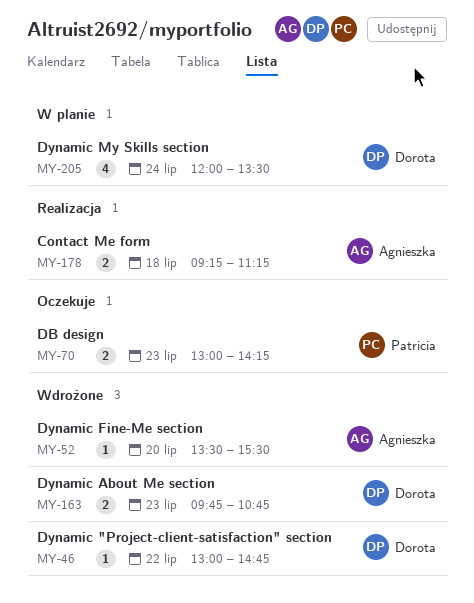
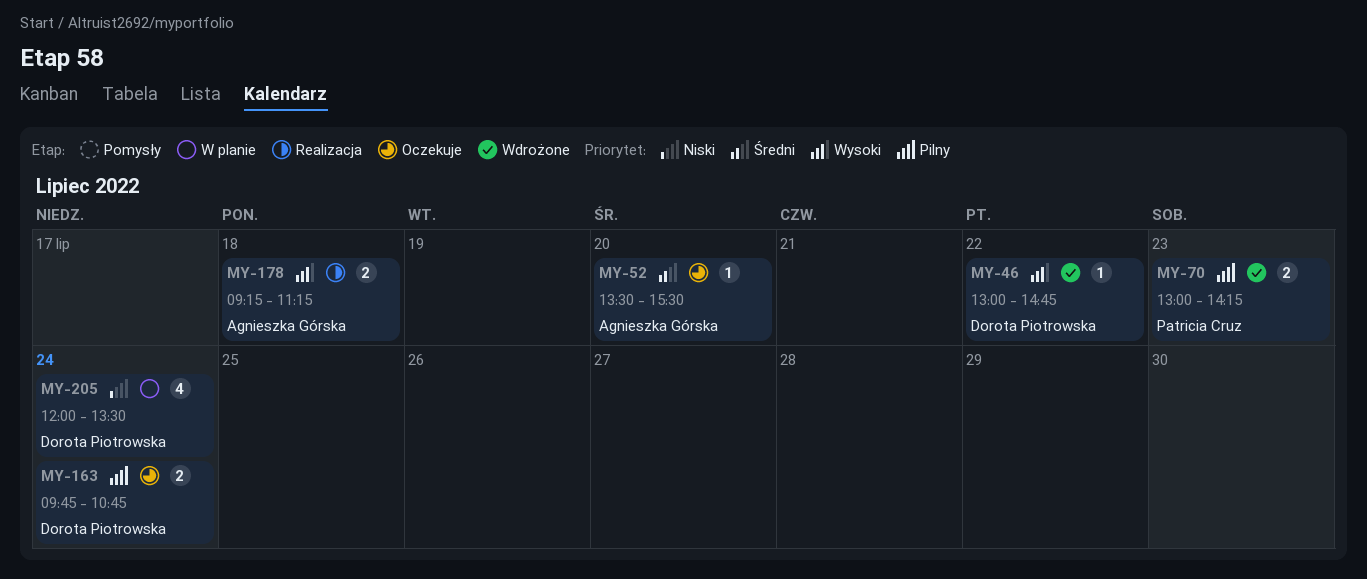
MY-52, status: Wdrożone -> Oczekuje
MY-70, status: Oczekuje -> Wdrożone
MY-163, status: Wdrożone -> Oczekuje
MY-163, day: Jul 23 -> Jul 24

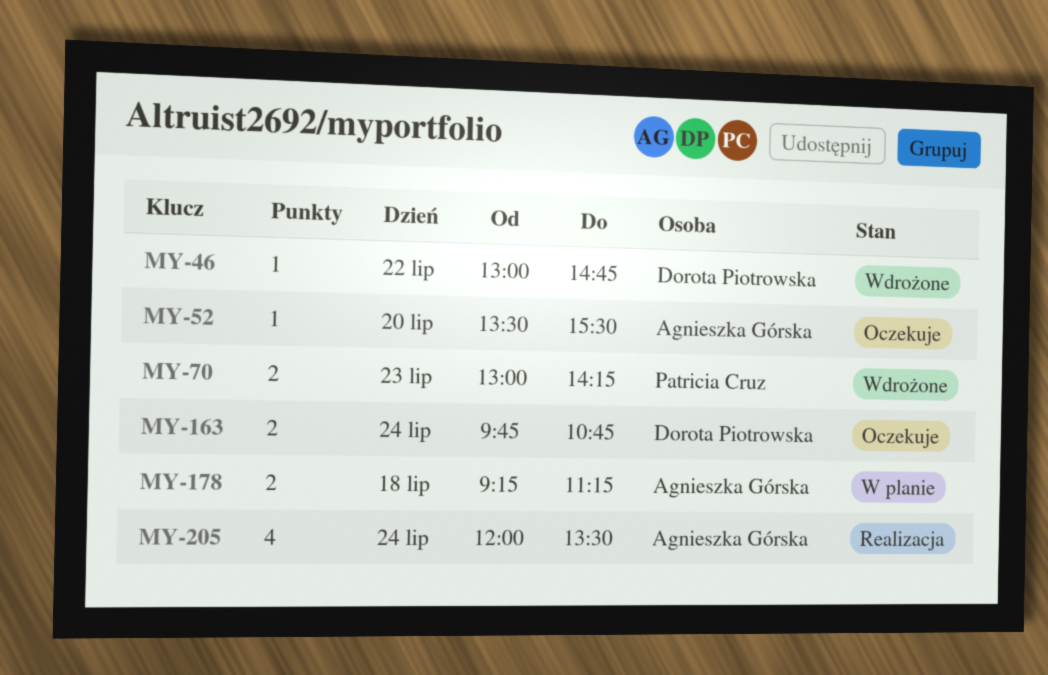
MY-178, status: Realizacja -> W planie
MY-205, status: W planie -> Realizacja
MY-205, owner: Dorota Piotrowska -> Agnieszka Górska

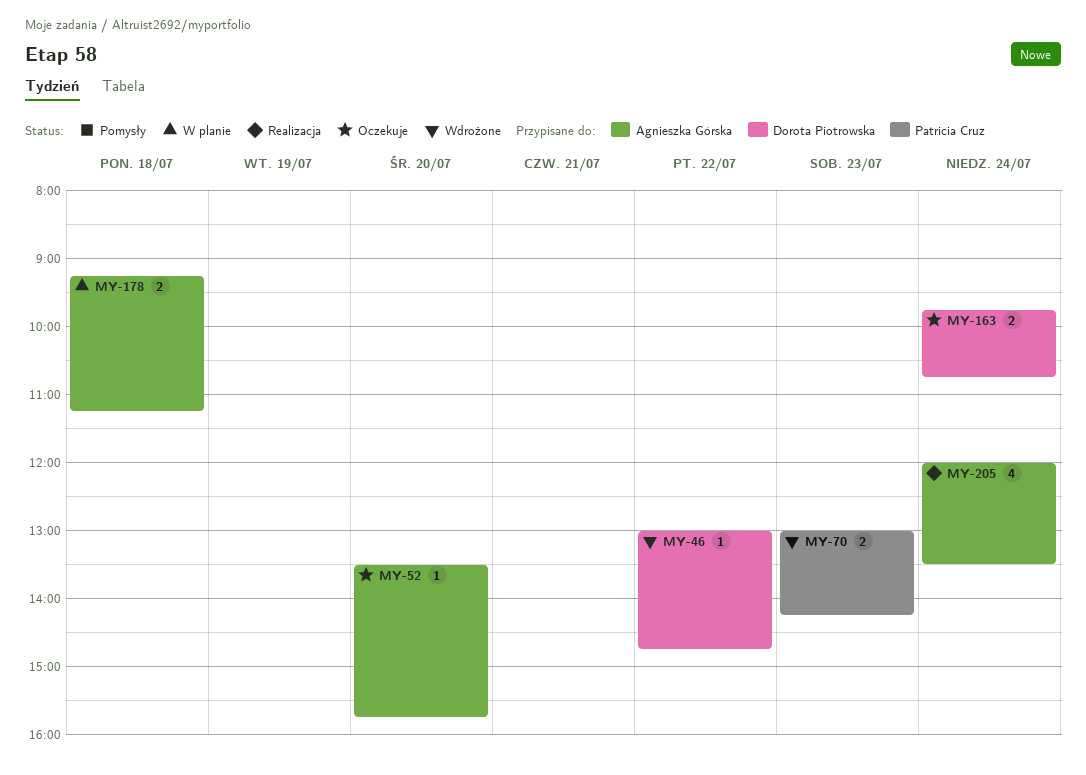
MY-52, ends: 15:30 -> 15:45

